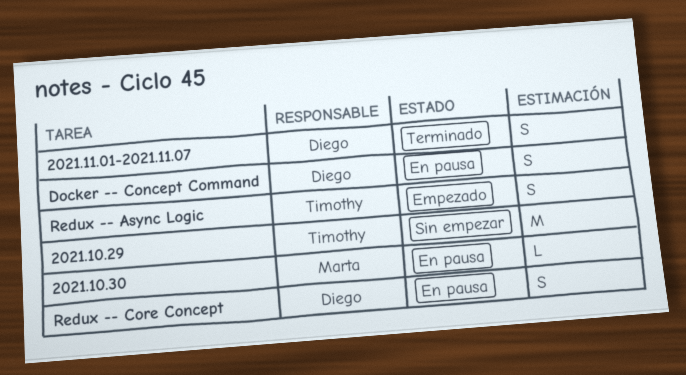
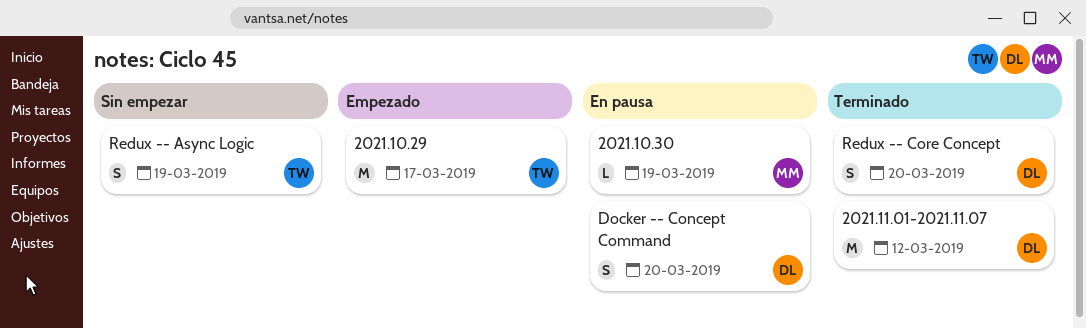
2021.10.29, status: Sin empezar -> Empezado
2021.11.01-2021.11.07, estimate: S -> M
Redux -- Async Logic, status: Empezado -> Sin empezar
Redux -- Core Concept, status: En pausa -> Terminado

